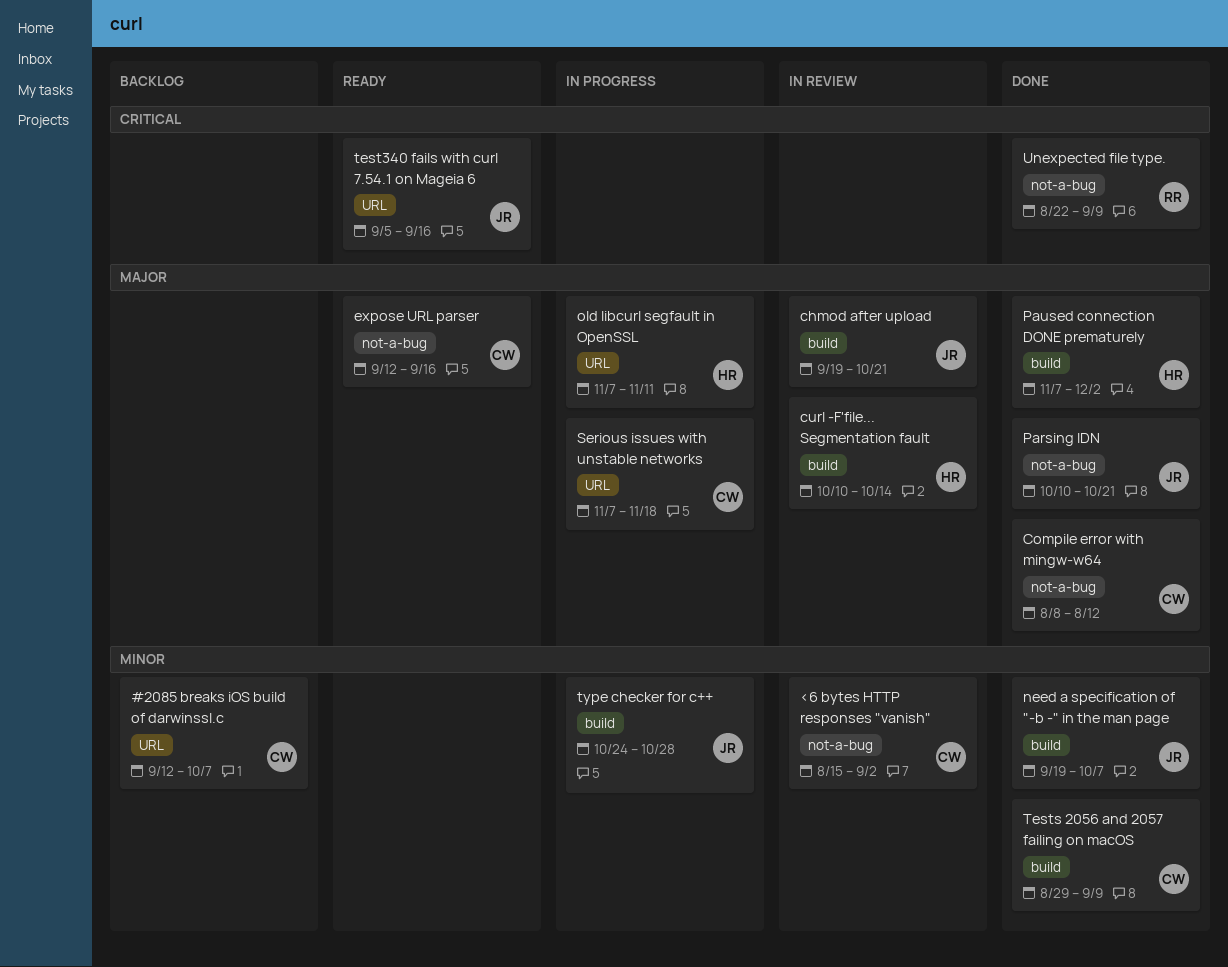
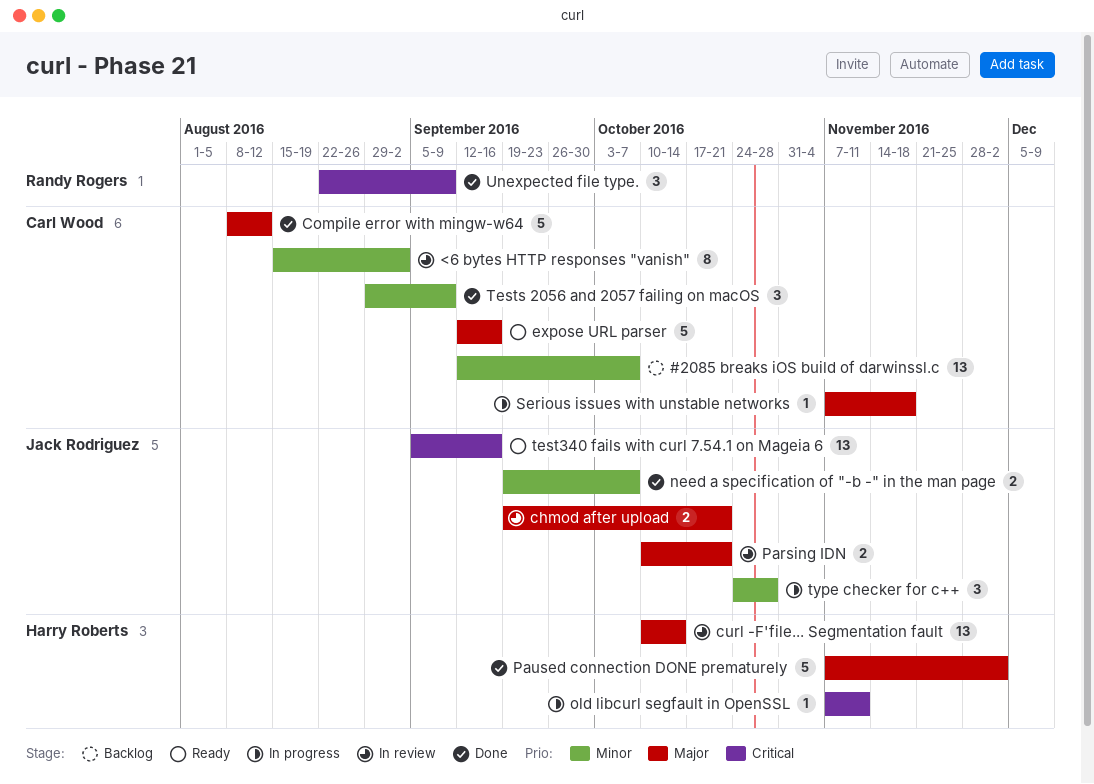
old libcurl segfault in OpenSSL, priority: Major -> Critical
Parsing IDN, status: Done -> In review

